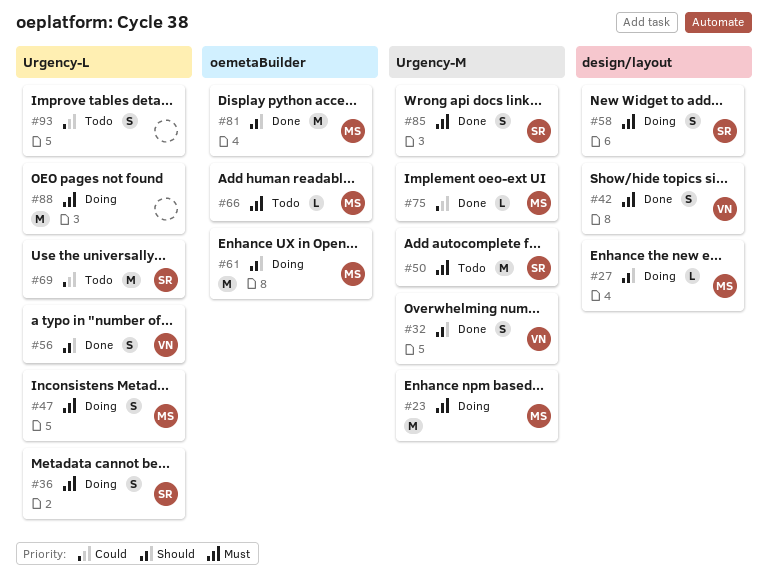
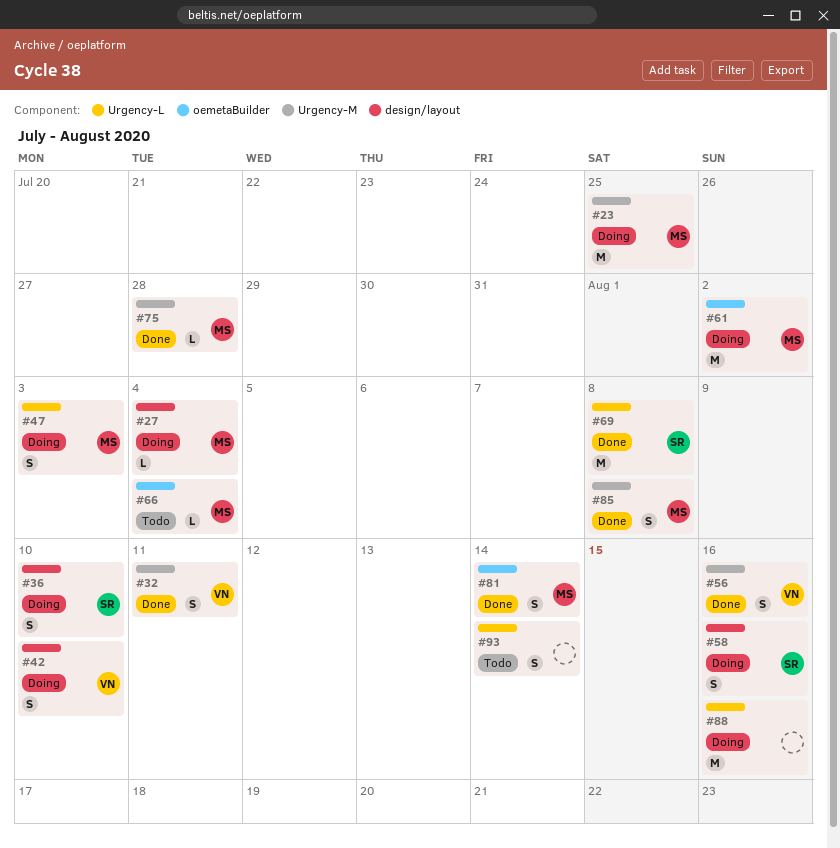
#36, label: Urgency-L -> design/layout
#42, status: Done -> Doing
#50: present -> none
#56, label: Urgency-L -> Urgency-M
#69, status: Todo -> Done
#81, estimate: M -> S
#85, owner: SR -> MS

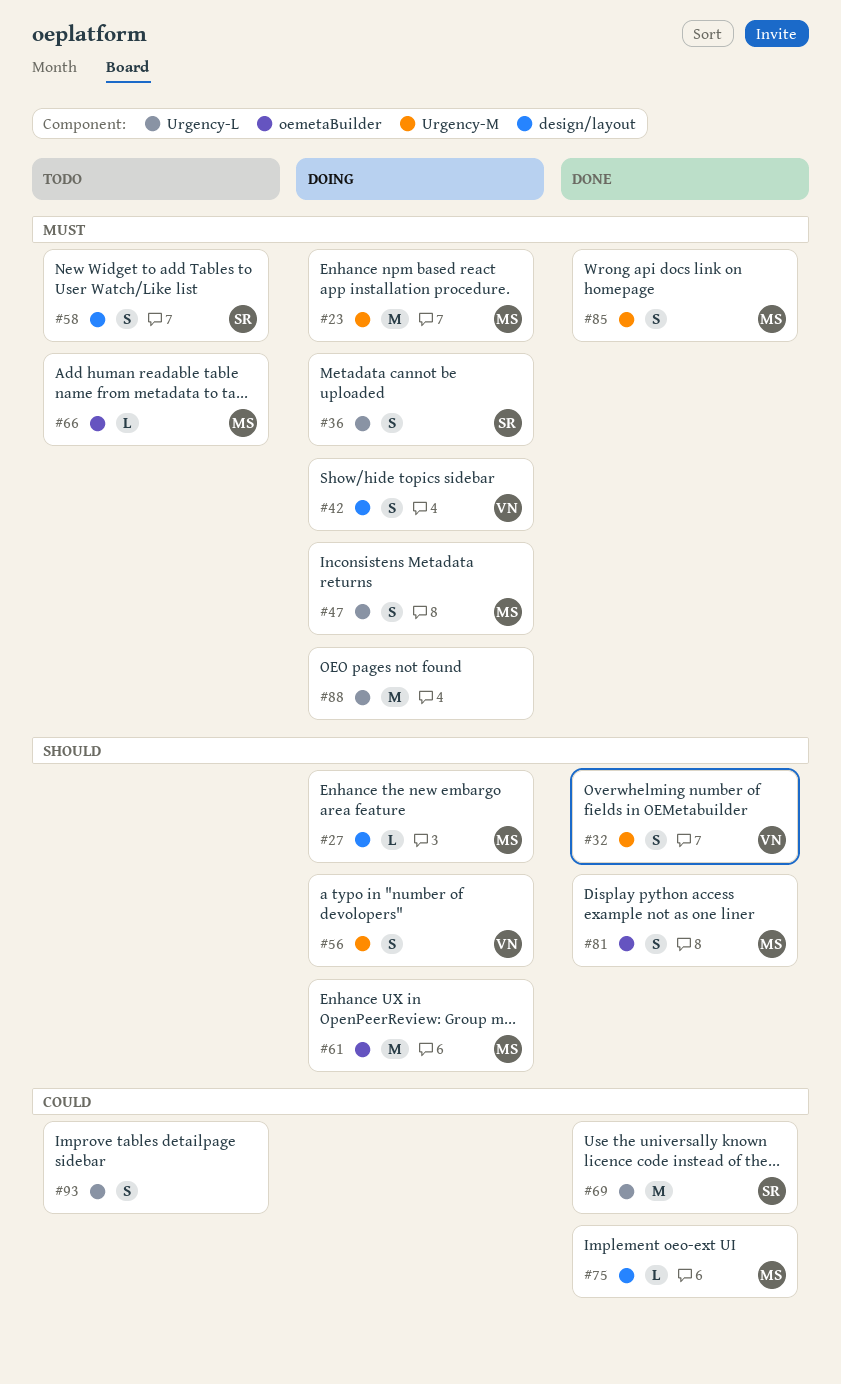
#36, label: design/layout -> Urgency-L
#56, status: Done -> Doing
#58, status: Doing -> Todo
#75, label: Urgency-M -> design/layout

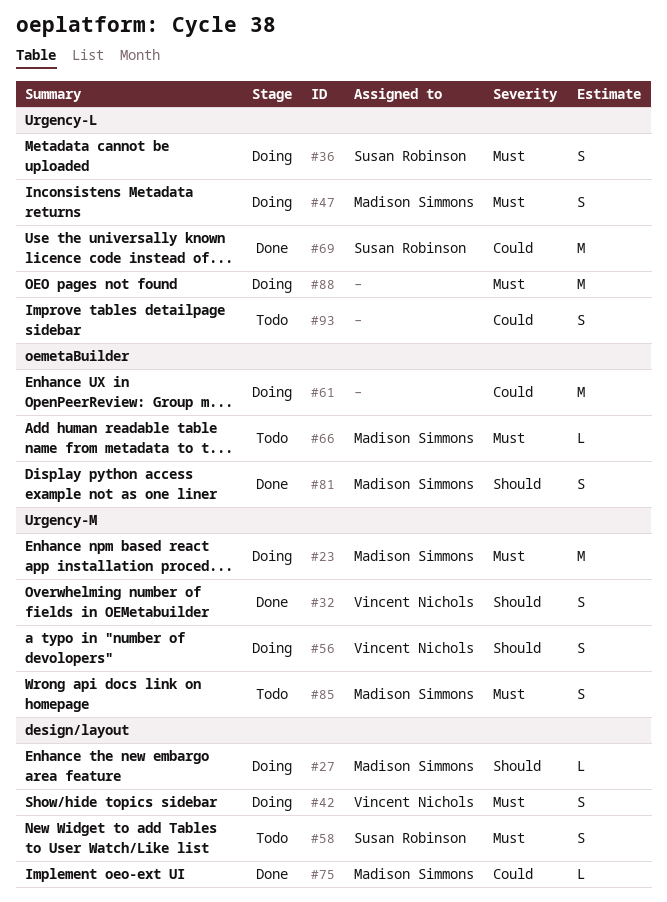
#61, owner: Madison Simmons -> none
#61, priority: Should -> Could
#85, status: Done -> Todo

